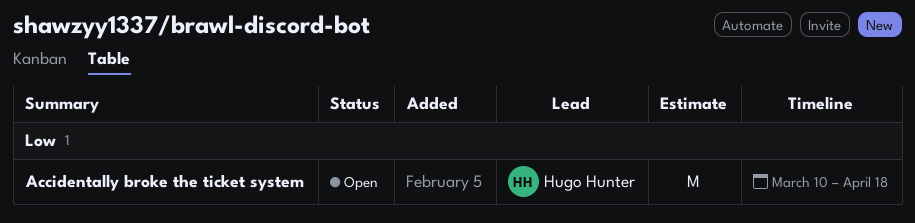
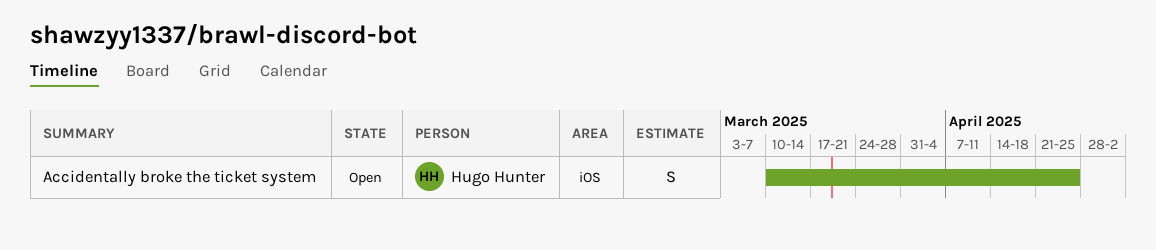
Accidentally broke the ticket system, estimate: M -> S
Accidentally broke the ticket system, due: Apr 18 -> Apr 25

